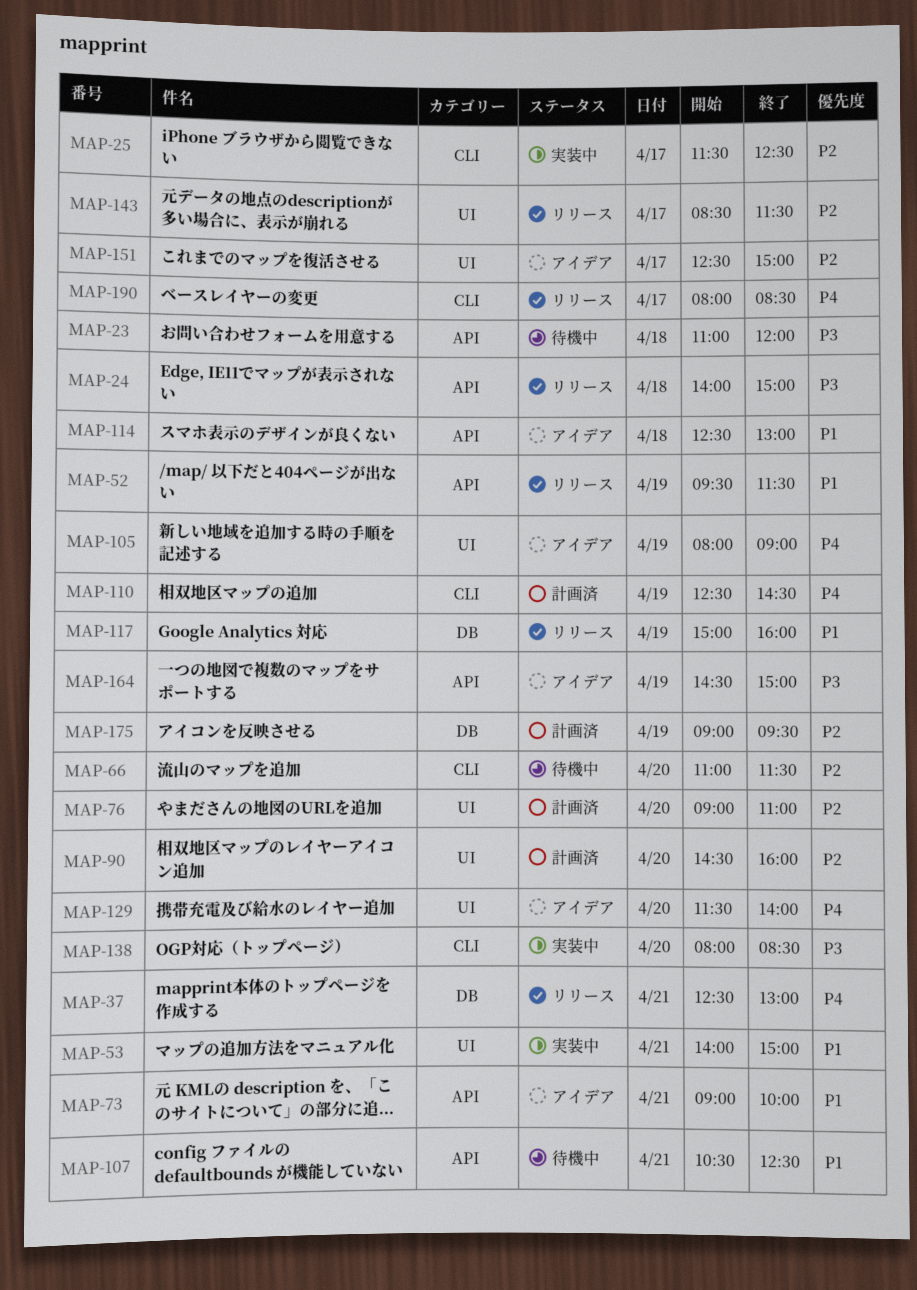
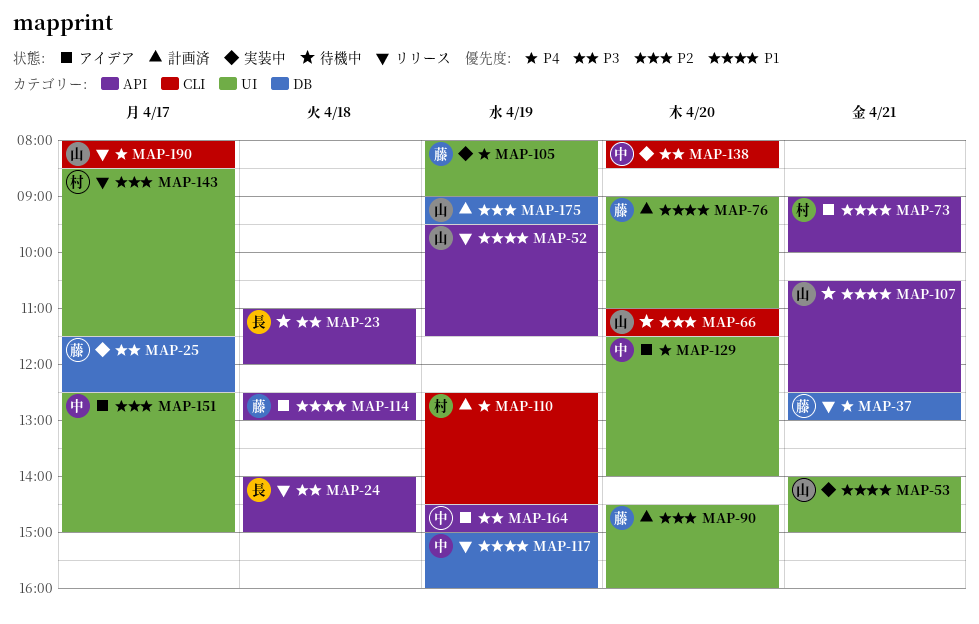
MAP-25, priority: P2 -> P3
MAP-25, label: CLI -> DB
MAP-76, priority: P2 -> P1
MAP-105, status: アイデア -> 実装中

